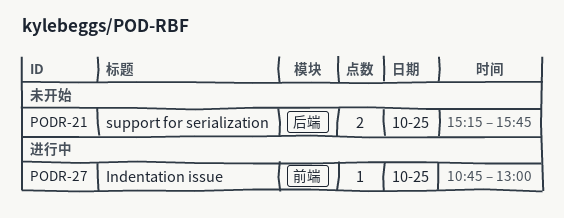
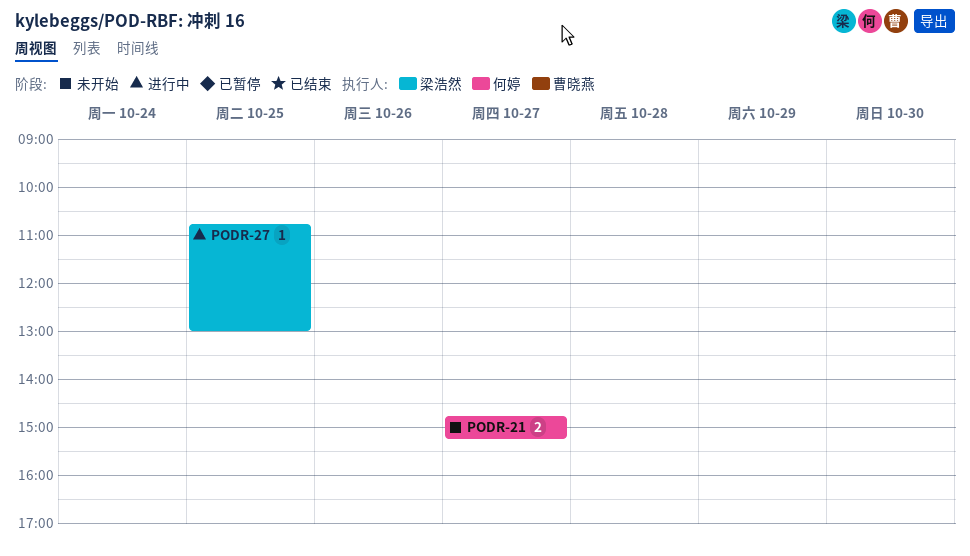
PODR-21, day: Oct 25 -> Oct 27
PODR-21, begins: 15:15 -> 14:45
PODR-21, ends: 15:45 -> 15:15

